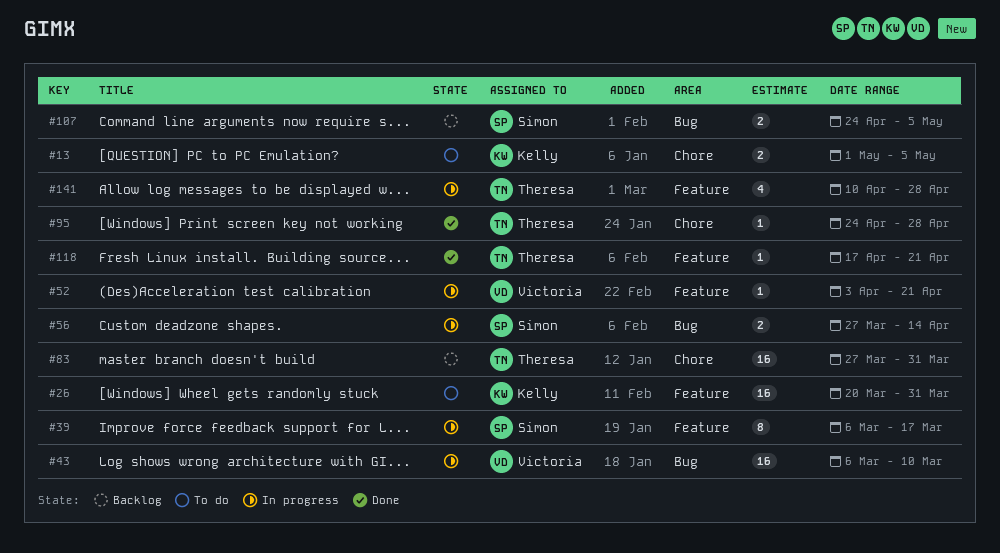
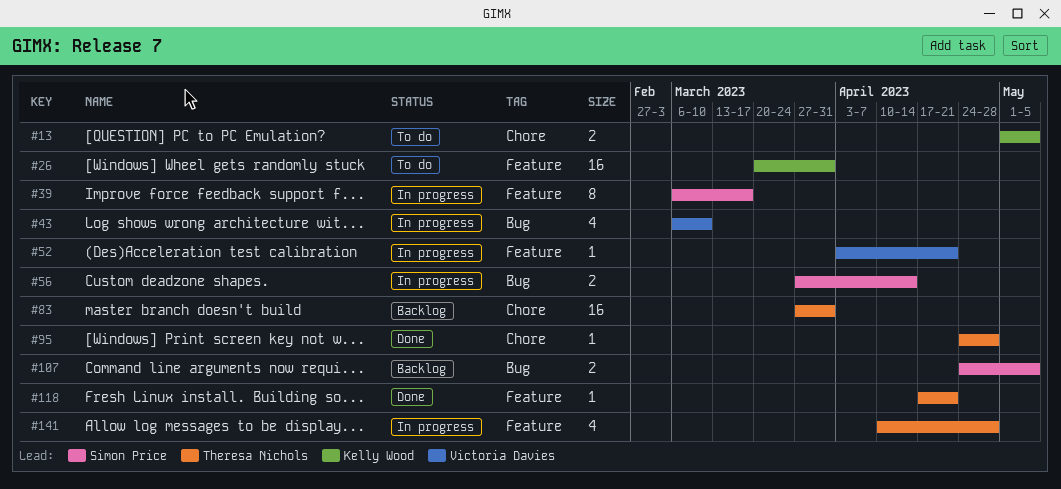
#43, estimate: 16 -> 4

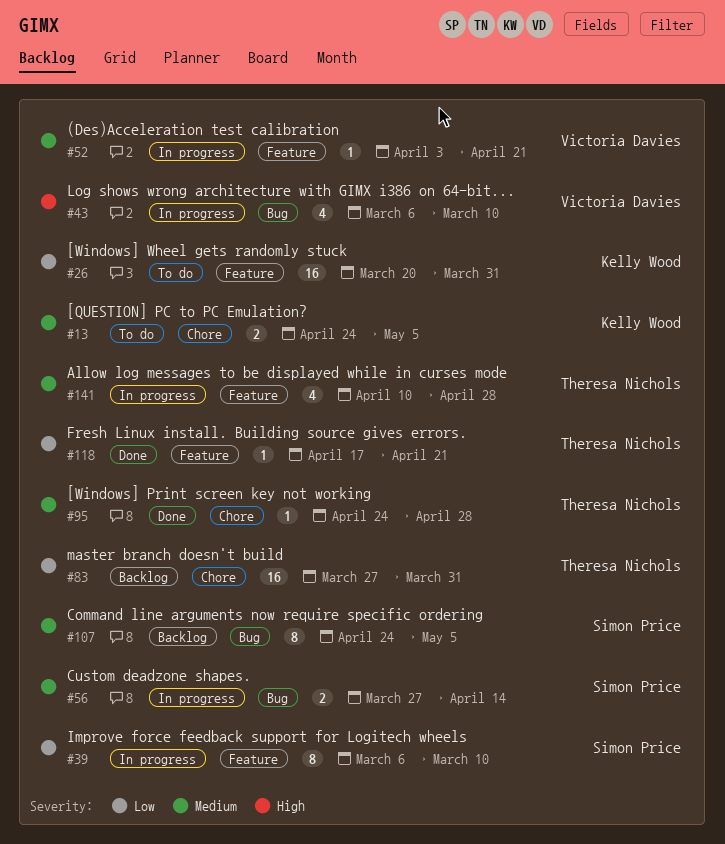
#13, start: May 1 -> Apr 24
#39, due: Mar 17 -> Mar 10
#107, estimate: 2 -> 8

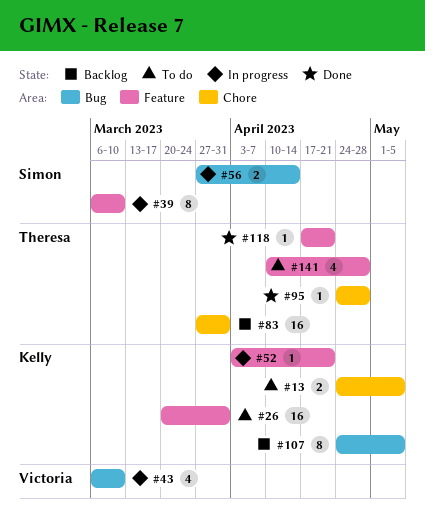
#52, owner: Victoria Davies -> Kelly Wood
#107, owner: Simon Price -> Kelly Wood
#141, status: In progress -> To do

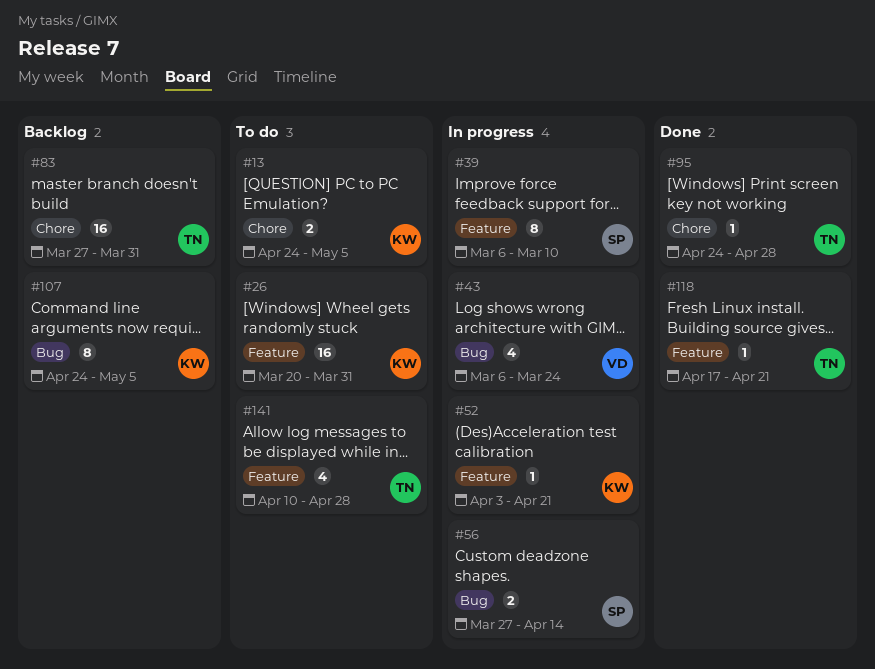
#43, due: Mar 10 -> Mar 24

